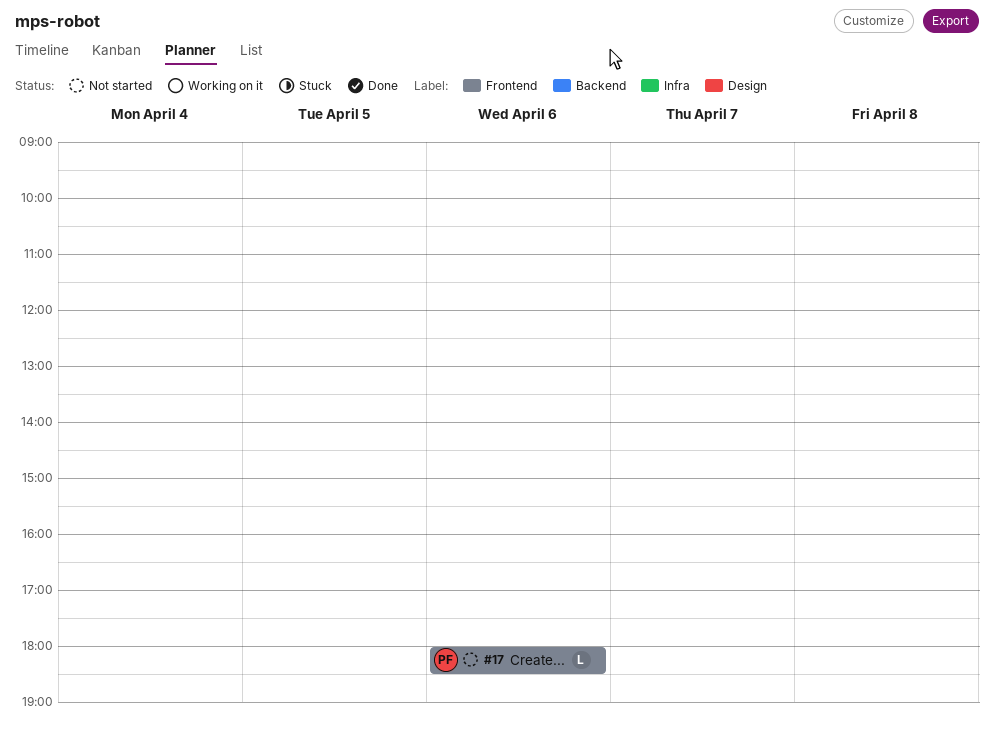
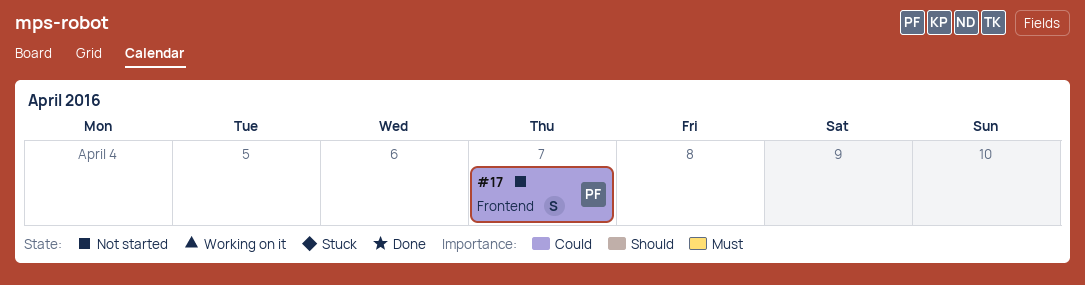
#17, estimate: L -> S
#17, day: Apr 6 -> Apr 7

